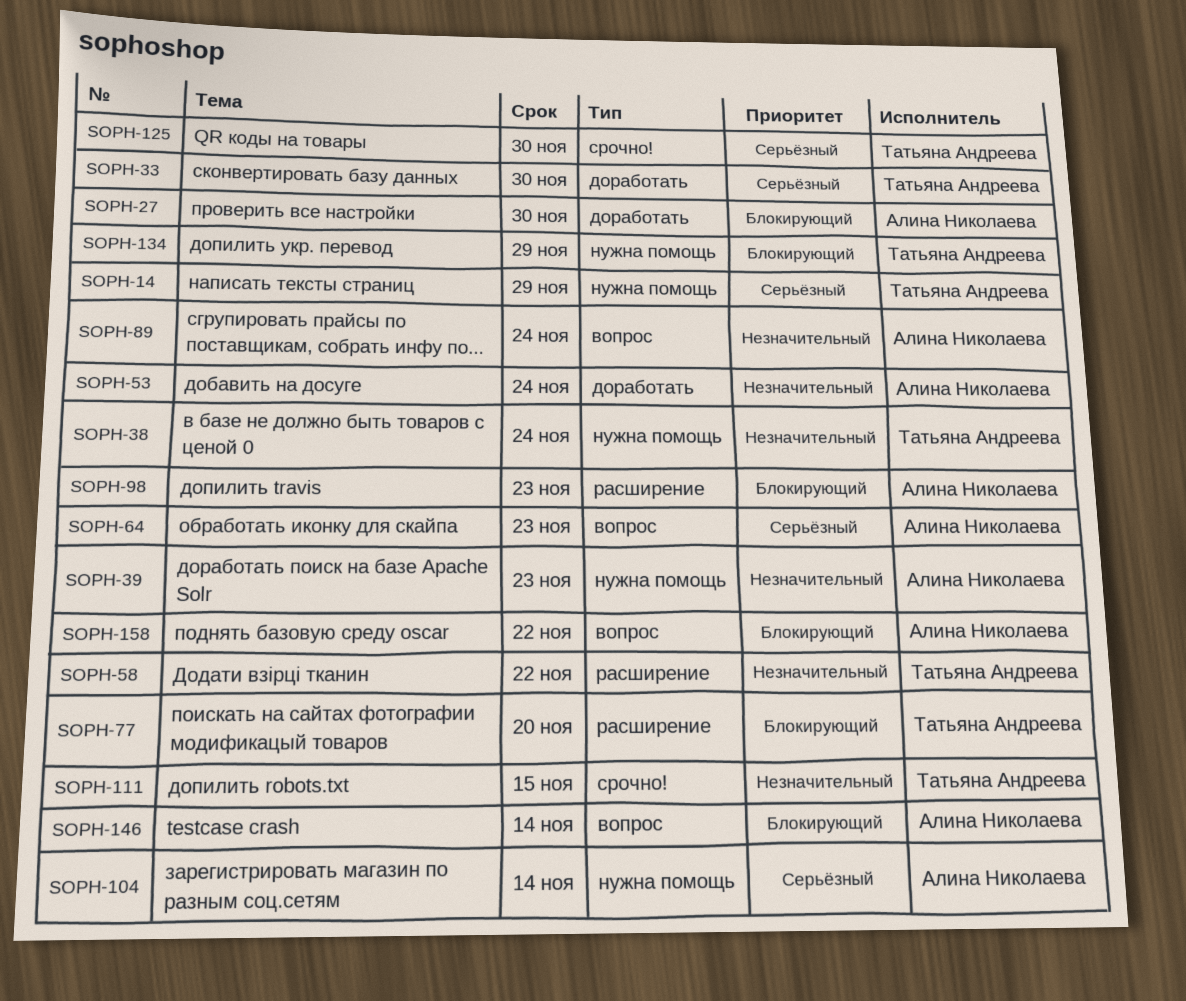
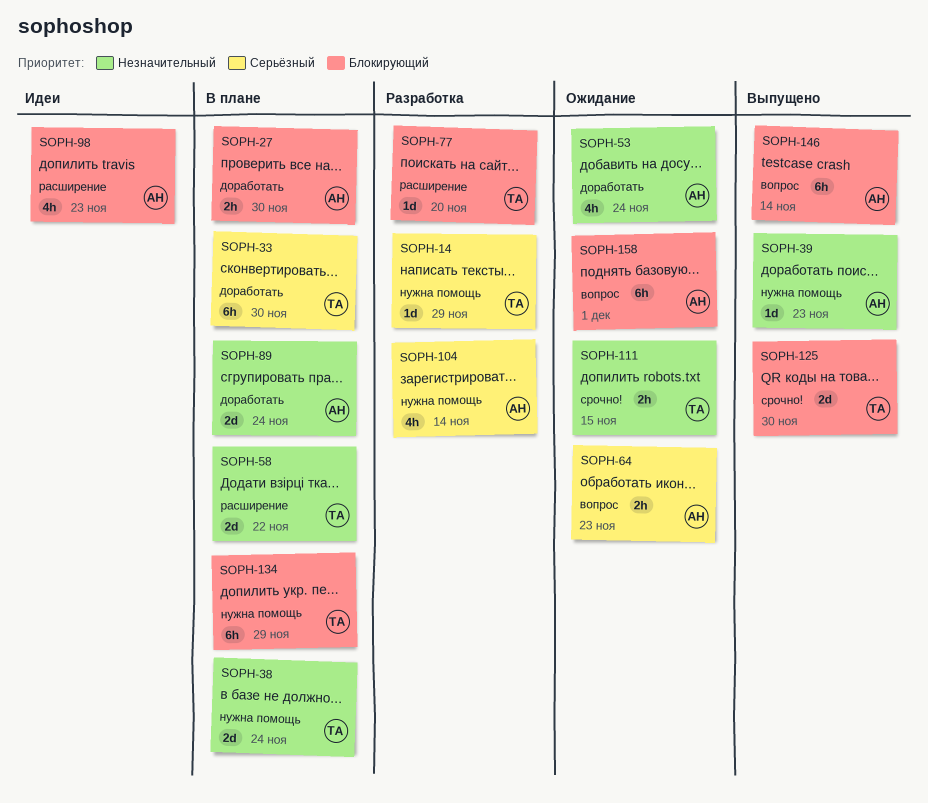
SOPH-89, label: вопрос -> доработать
SOPH-125, priority: Серьёзный -> Блокирующий
SOPH-158, due: Nov 22 -> Dec 1

